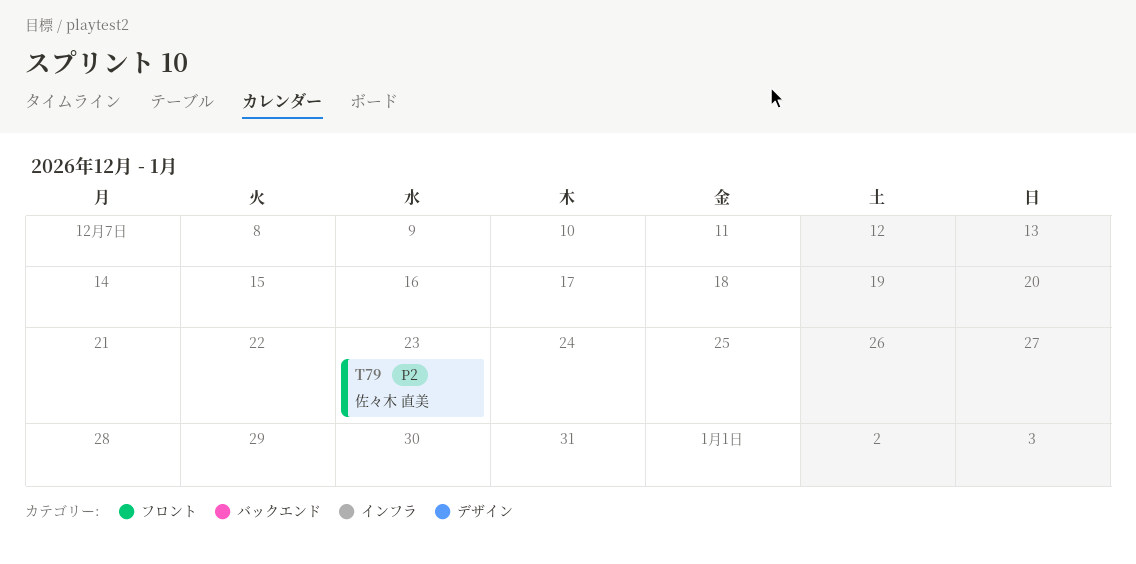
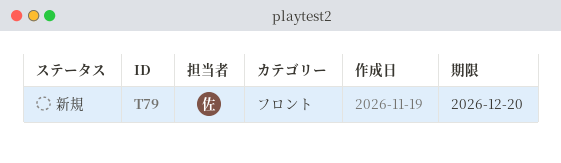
T79, due: Dec 23 -> Dec 20

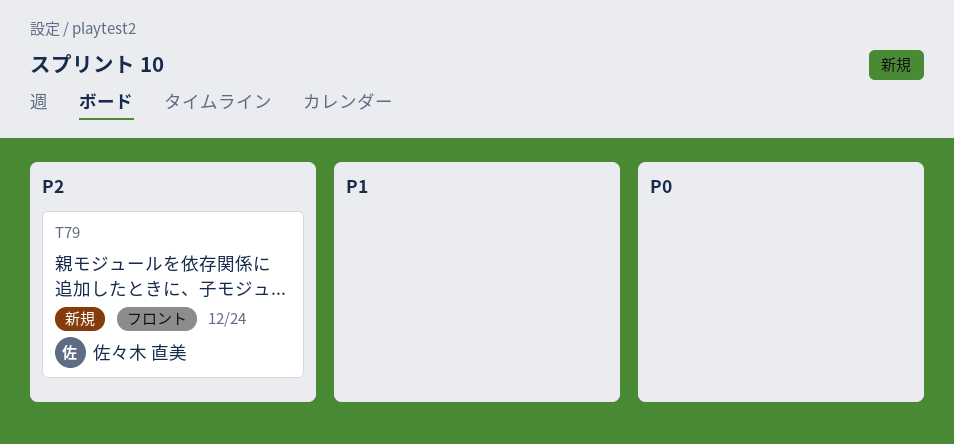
T79, due: Dec 20 -> Dec 24

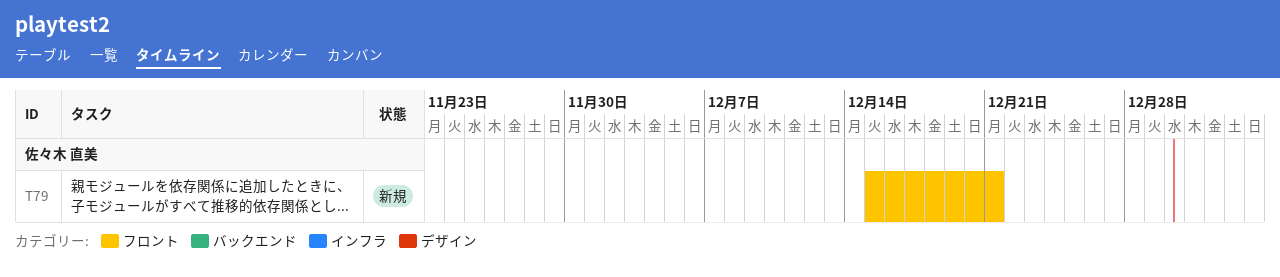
T79, due: Dec 24 -> Dec 21

